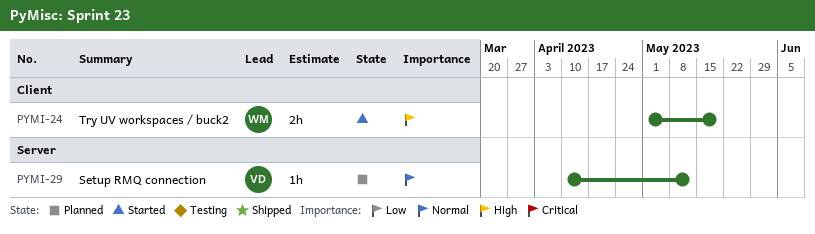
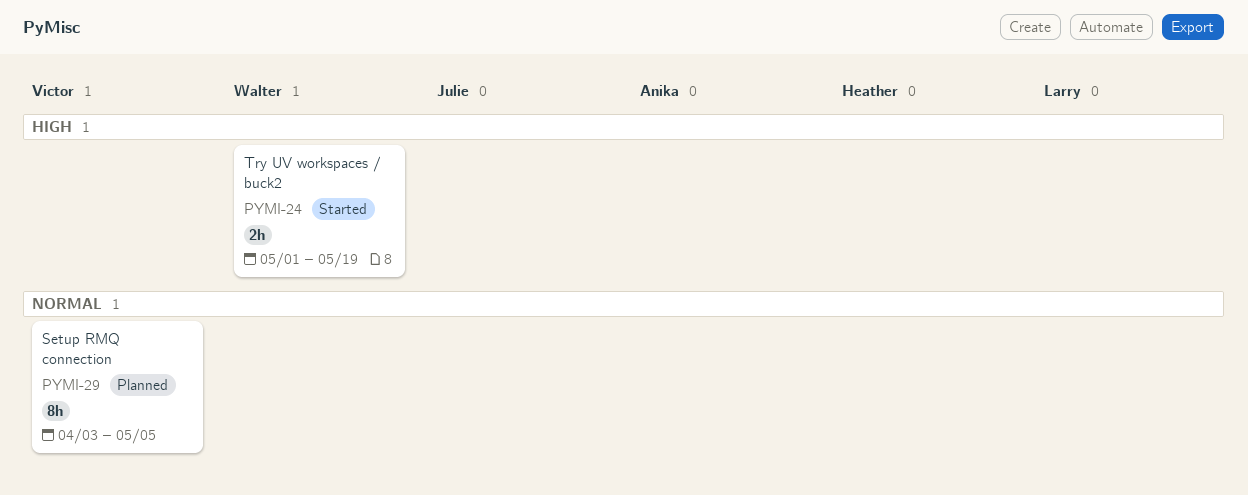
PYMI-29, estimate: 1h -> 8h
PYMI-29, start: Apr 10 -> Apr 3
PYMI-29, due: May 12 -> May 5

